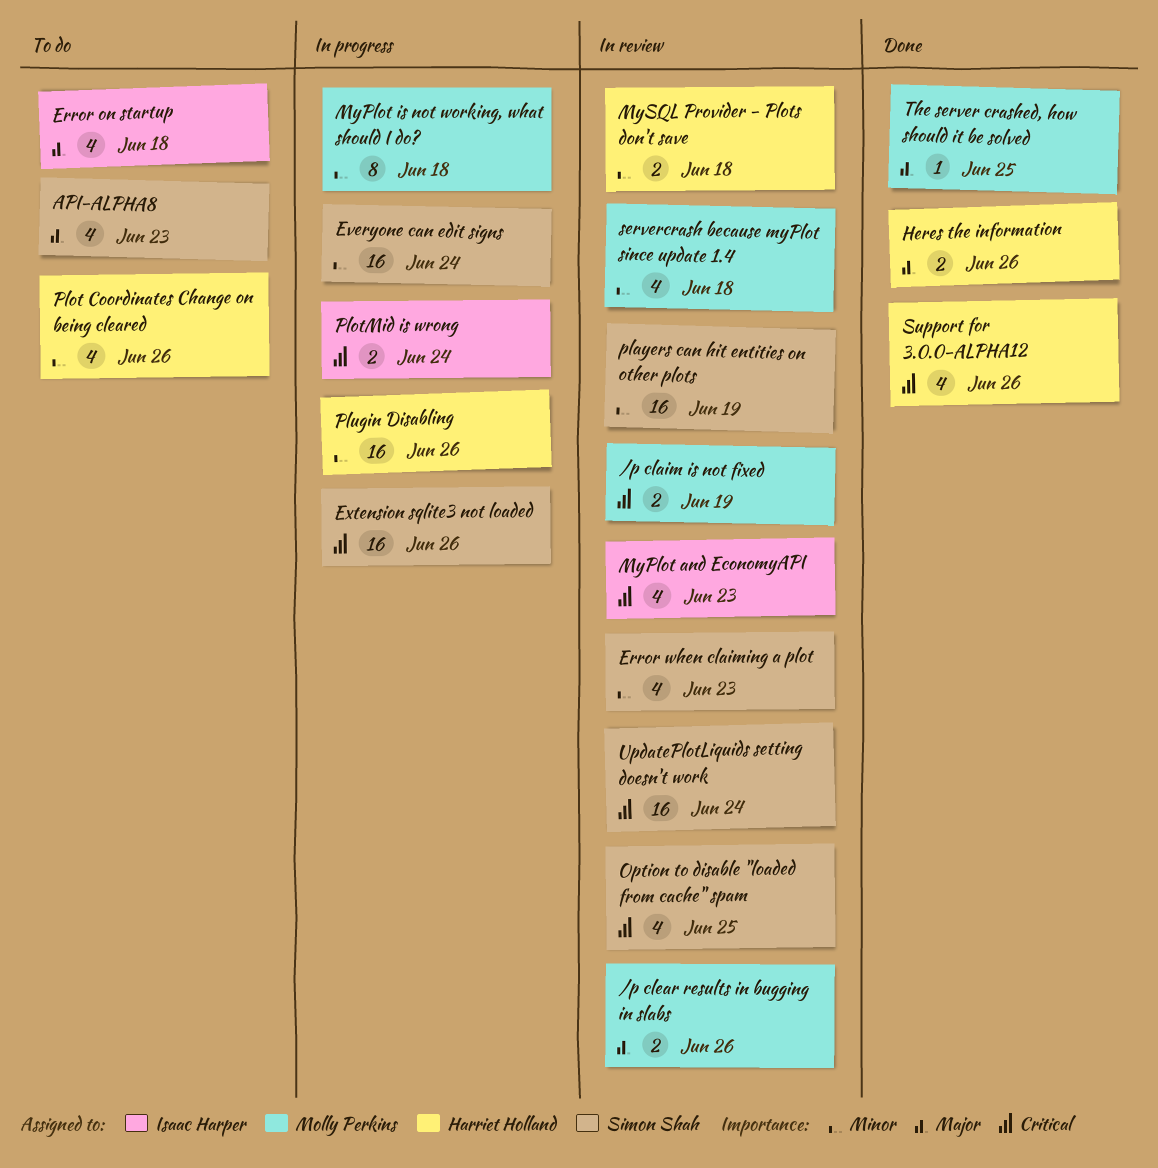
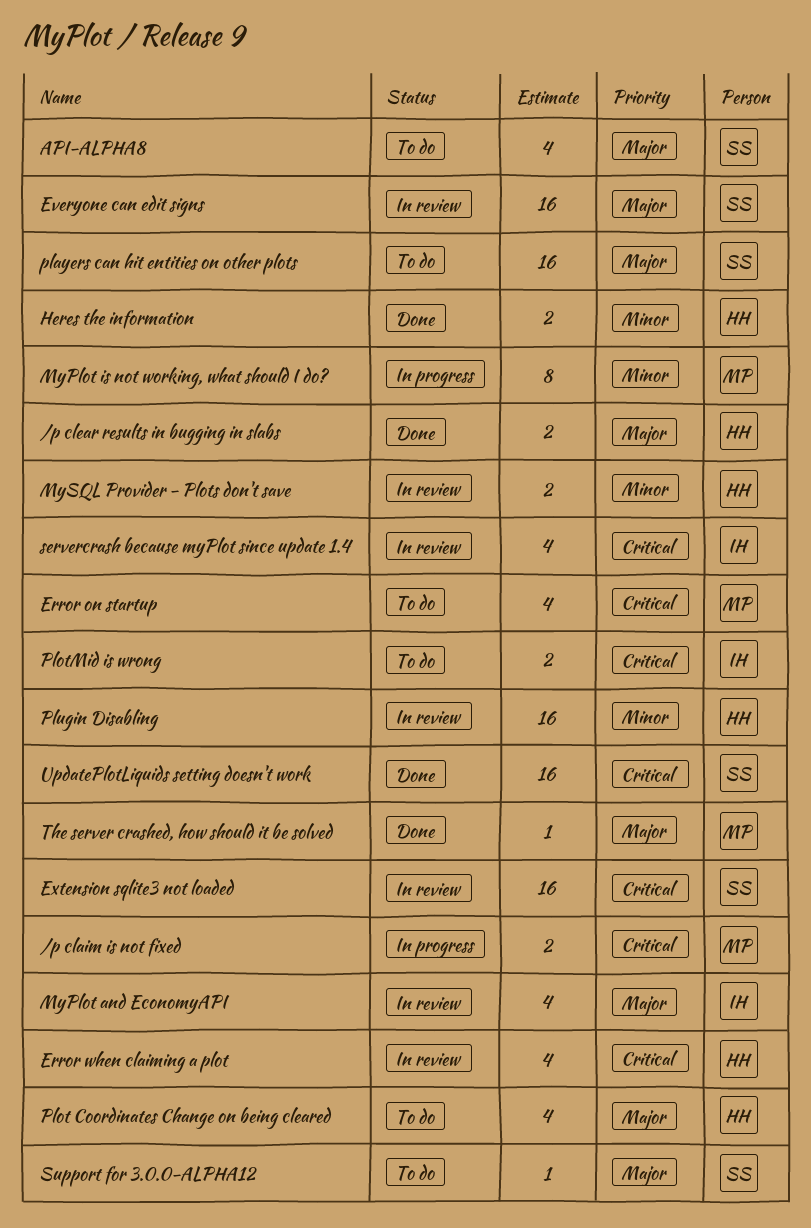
/p claim is not fixed, status: In review -> In progress
/p clear results in bugging in slabs, status: In review -> Done
/p clear results in bugging in slabs, owner: Molly Perkins -> Harriet Holland
Error on startup, owner: Isaac Harper -> Molly Perkins
Error on startup, priority: Major -> Critical
Error when claiming a plot, owner: Simon Shah -> Harriet Holland
Error when claiming a plot, priority: Minor -> Critical
Everyone can edit signs, status: In progress -> In review
Everyone can edit signs, priority: Minor -> Major
Extension sqlite3 not loaded, status: In progress -> In review
Heres the information, priority: Major -> Minor
MyPlot and EconomyAPI, priority: Critical -> Major
Option to disable "loaded from cache" spam: present -> none
players can hit entities on other plots, status: In review -> To do
players can hit entities on other plots, priority: Minor -> Major
Plot Coordinates Change on being cleared, priority: Minor -> Major
PlotMid is wrong, status: In progress -> To do
Plugin Disabling, status: In progress -> In review
servercrash because myPlot since update 1.4, owner: Molly Perkins -> Isaac Harper
servercrash because myPlot since update 1.4, priority: Minor -> Critical
Support for 3.0.0-ALPHA12, status: Done -> To do
Support for 3.0.0-ALPHA12, owner: Harriet Holland -> Simon Shah
Support for 3.0.0-ALPHA12, priority: Critical -> Major
Support for 3.0.0-ALPHA12, estimate: 4 -> 1
UpdatePlotLiquids setting doesn't work, status: In review -> Done

